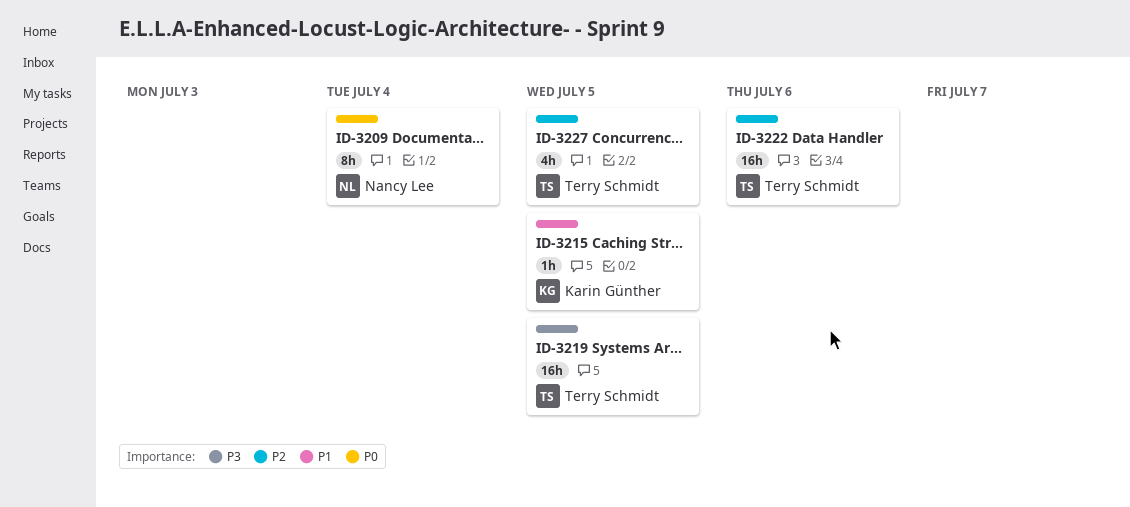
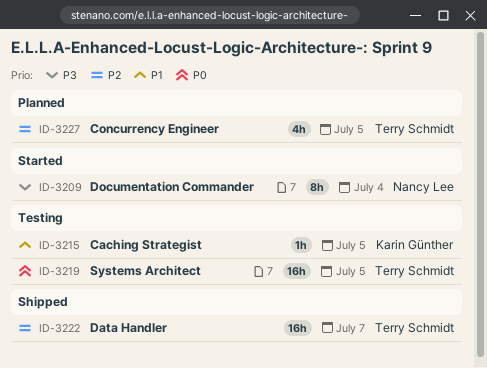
ID-3209, priority: P0 -> P3
ID-3219, priority: P3 -> P0
ID-3222, due: Jul 6 -> Jul 7

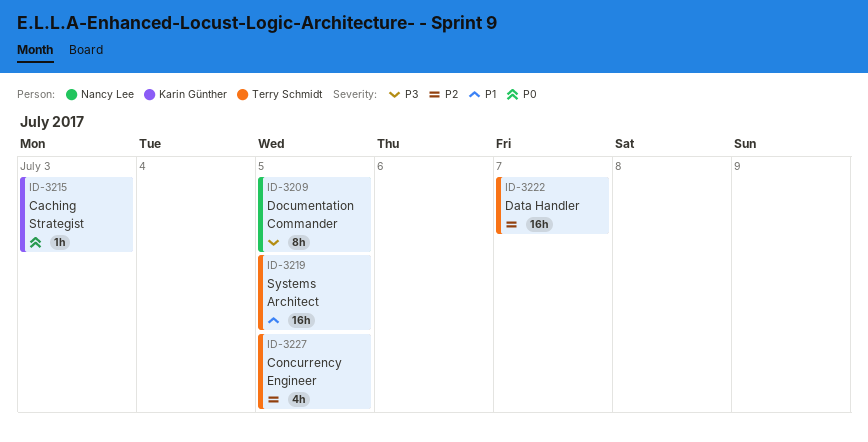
ID-3209, due: Jul 4 -> Jul 5
ID-3215, priority: P1 -> P0
ID-3215, due: Jul 5 -> Jul 3
ID-3219, priority: P0 -> P1

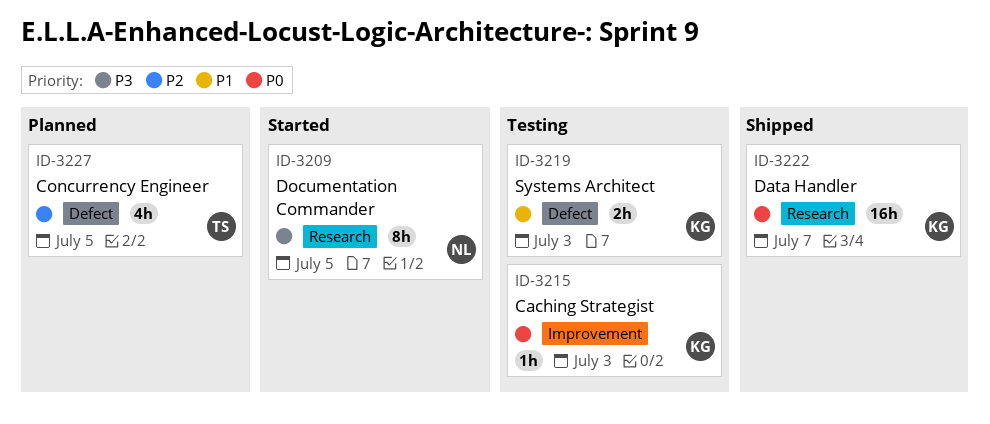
ID-3219, owner: Terry Schmidt -> Karin Günther
ID-3219, estimate: 16h -> 2h
ID-3219, due: Jul 5 -> Jul 3
ID-3222, owner: Terry Schmidt -> Karin Günther
ID-3222, priority: P2 -> P0

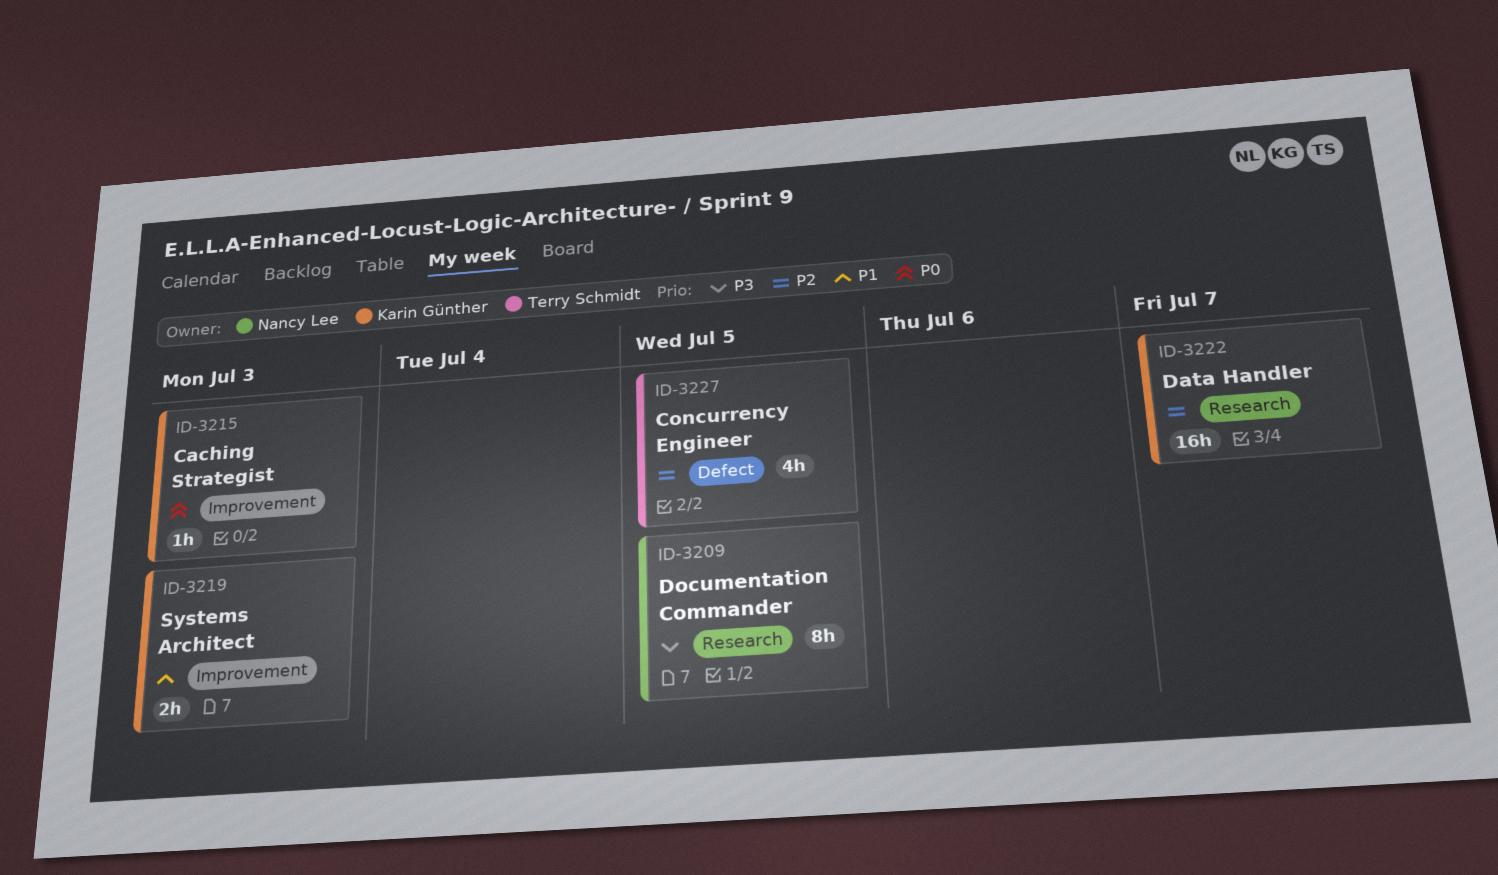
ID-3219, label: Defect -> Improvement
ID-3222, priority: P0 -> P2

